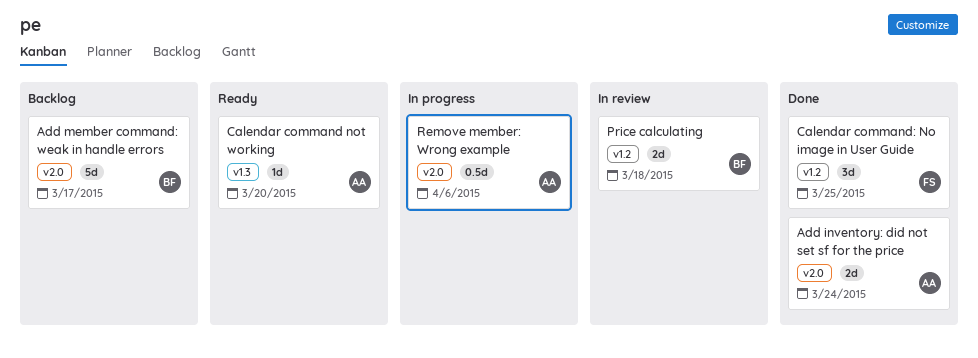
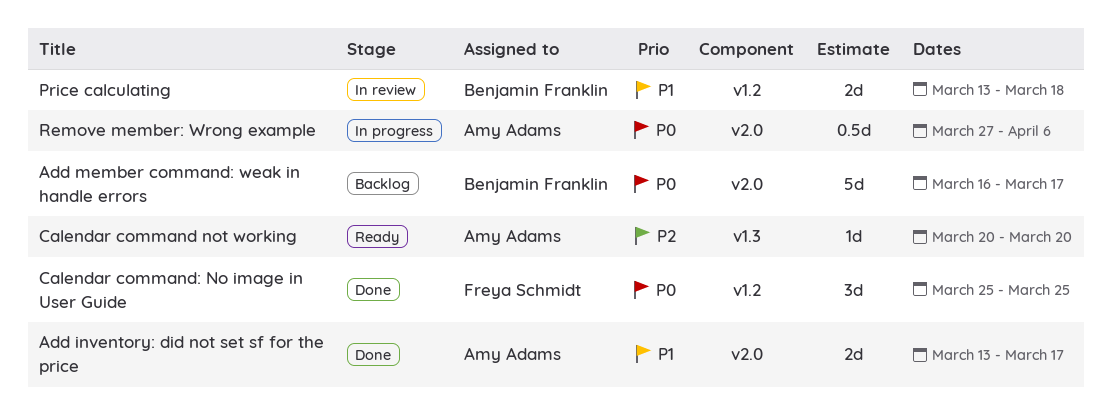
Add inventory: did not set sf for the price, due: Mar 24 -> Mar 17

